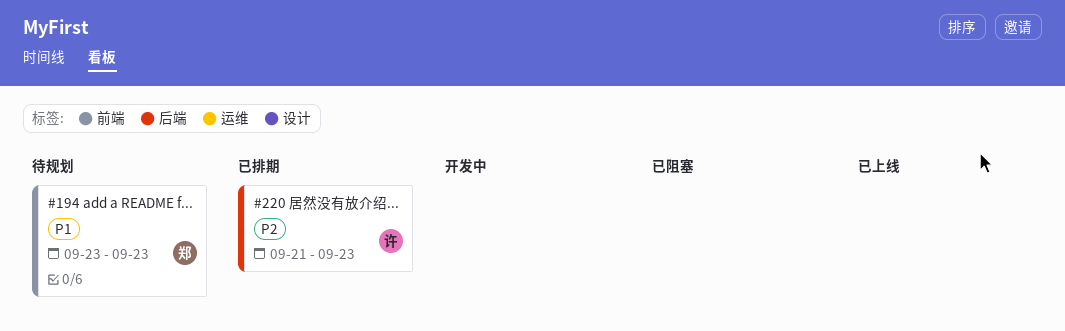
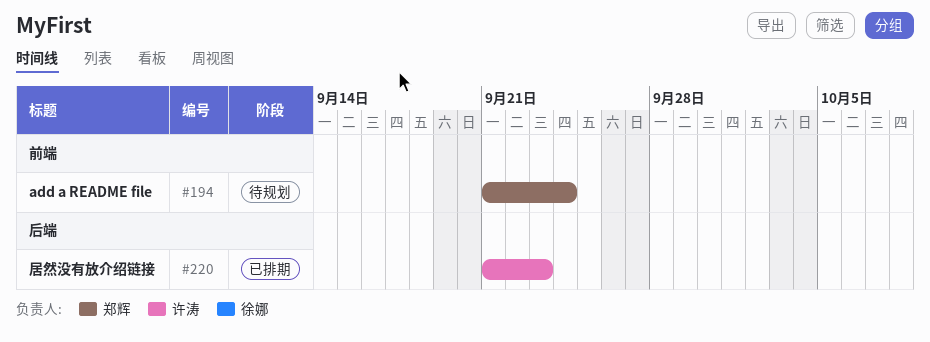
#194, start: Sep 23 -> Sep 21
#194, due: Sep 23 -> Sep 24

